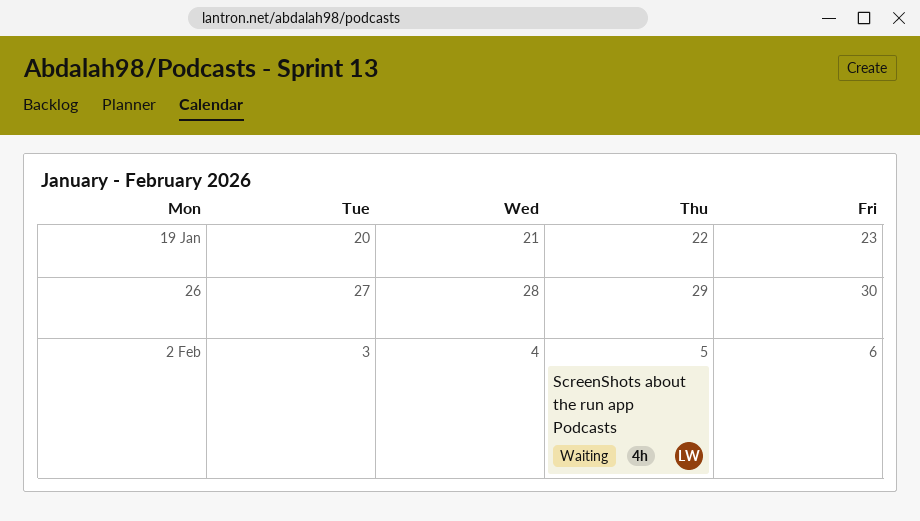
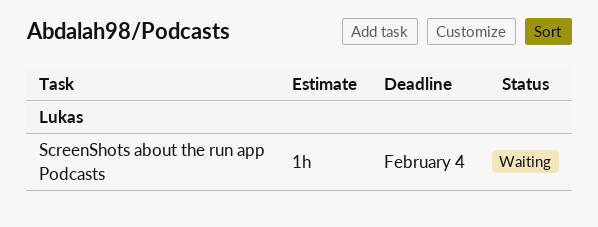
ScreenShots about the run app Podcasts, estimate: 4h -> 1h
ScreenShots about the run app Podcasts, due: Feb 5 -> Feb 4

